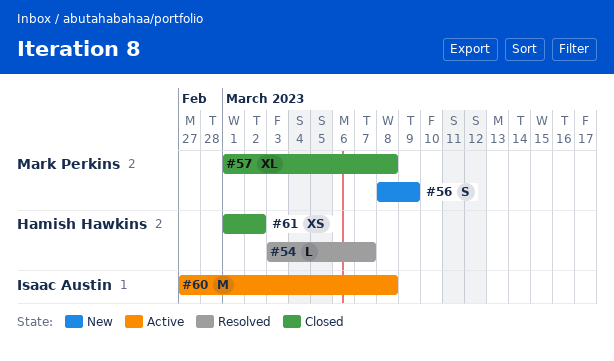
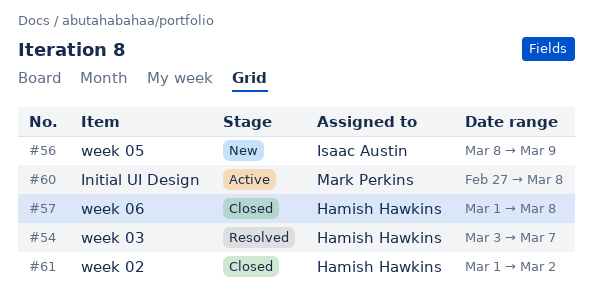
#56, owner: Mark Perkins -> Isaac Austin
#57, owner: Mark Perkins -> Hamish Hawkins
#60, owner: Isaac Austin -> Mark Perkins

